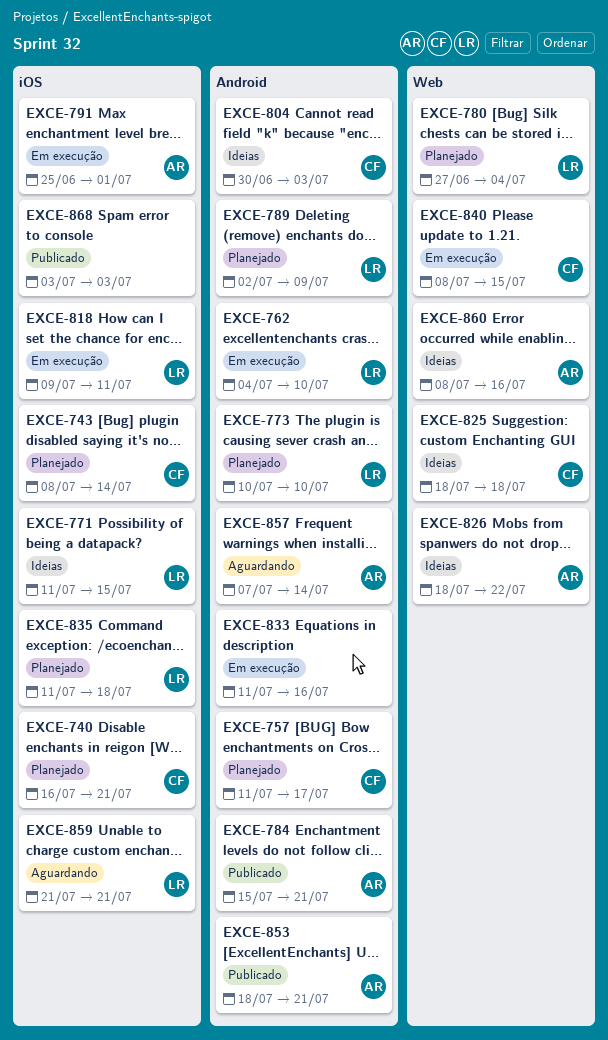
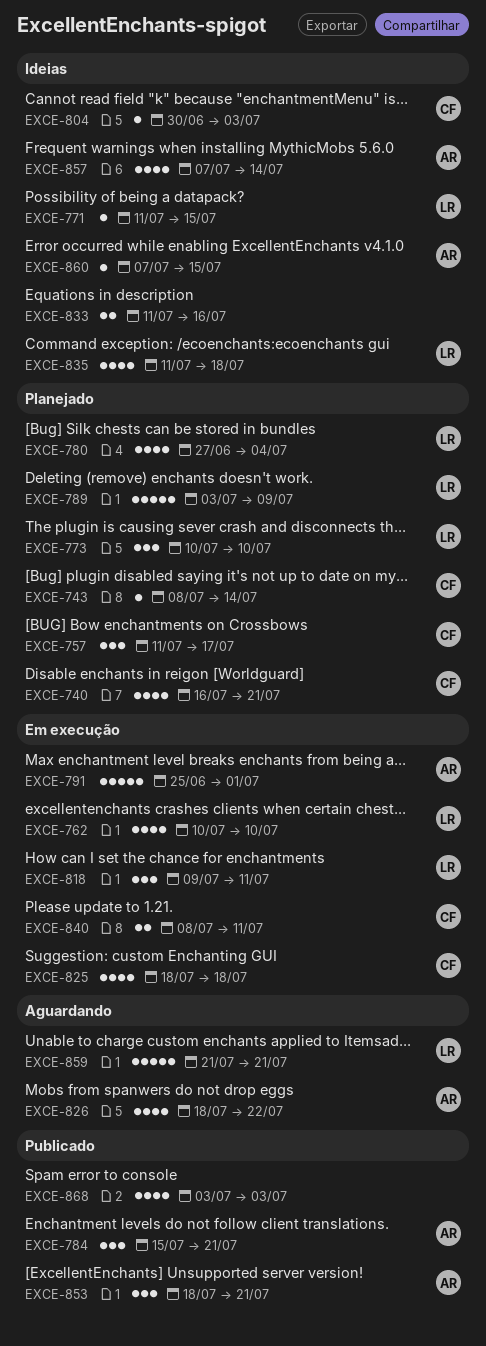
EXCE-762, start: Jul 4 -> Jul 10
EXCE-789, start: Jul 2 -> Jul 3
EXCE-825, status: Ideias -> Em execução
EXCE-826, status: Ideias -> Aguardando
EXCE-833, status: Em execução -> Ideias
EXCE-835, status: Planejado -> Ideias
EXCE-840, due: Jul 15 -> Jul 11
EXCE-857, status: Aguardando -> Ideias
EXCE-860, start: Jul 8 -> Jul 7
EXCE-860, due: Jul 16 -> Jul 15

